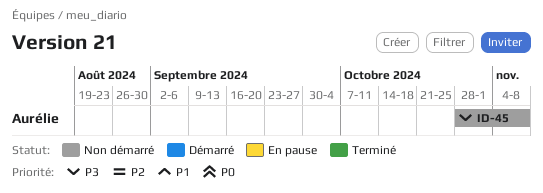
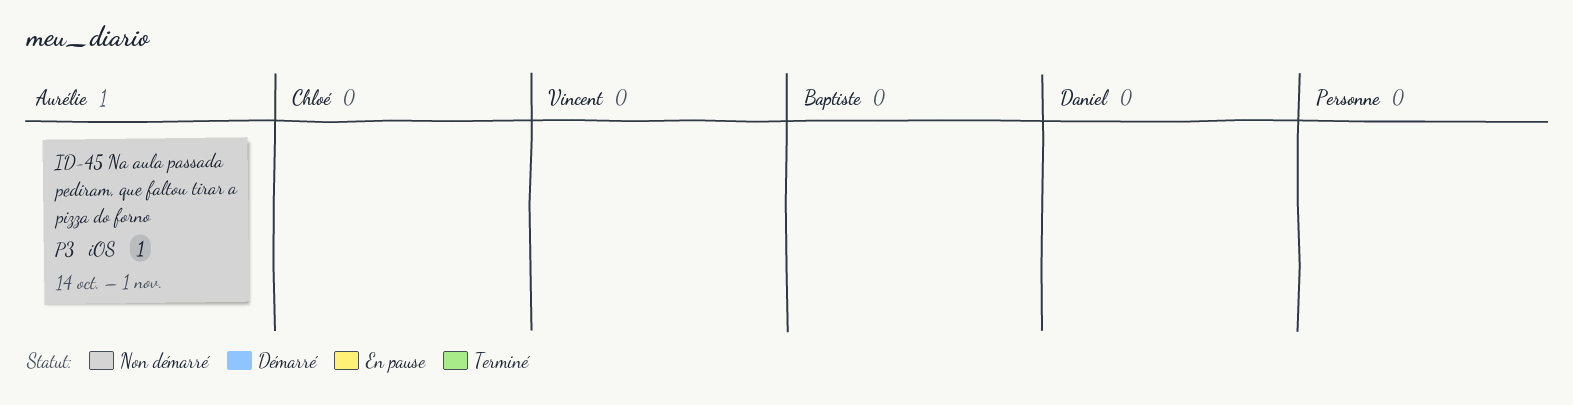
ID-45, start: Oct 28 -> Oct 14
ID-45, due: Nov 8 -> Nov 1

